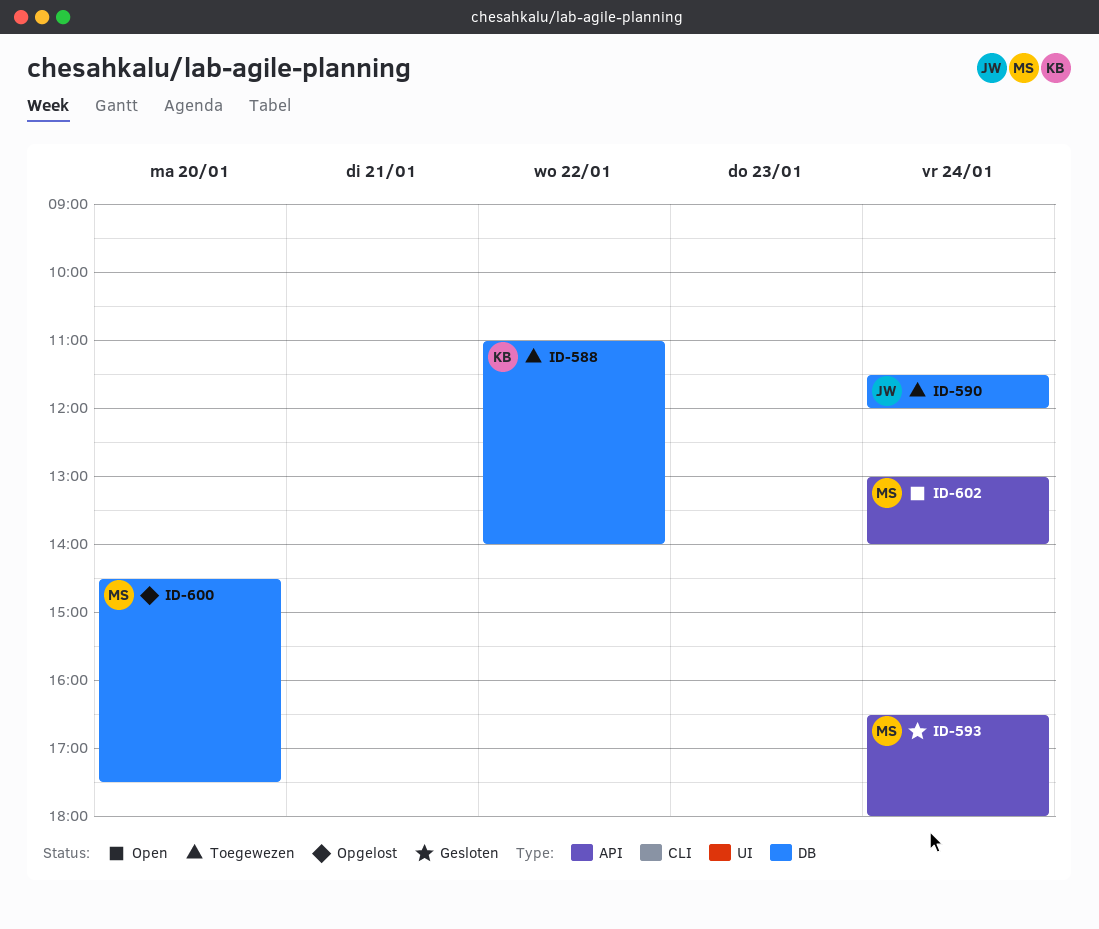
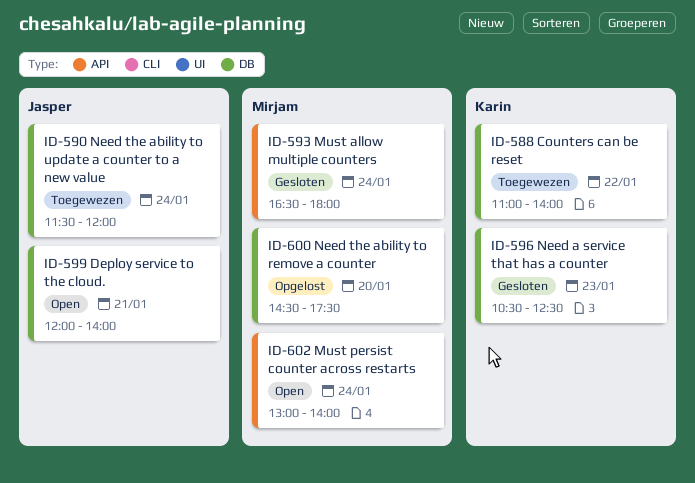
ID-596: none -> present
ID-599: none -> present

